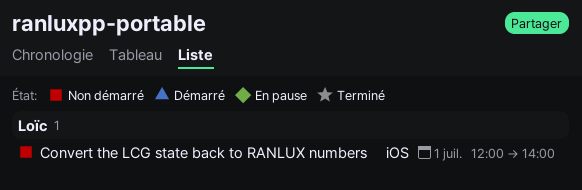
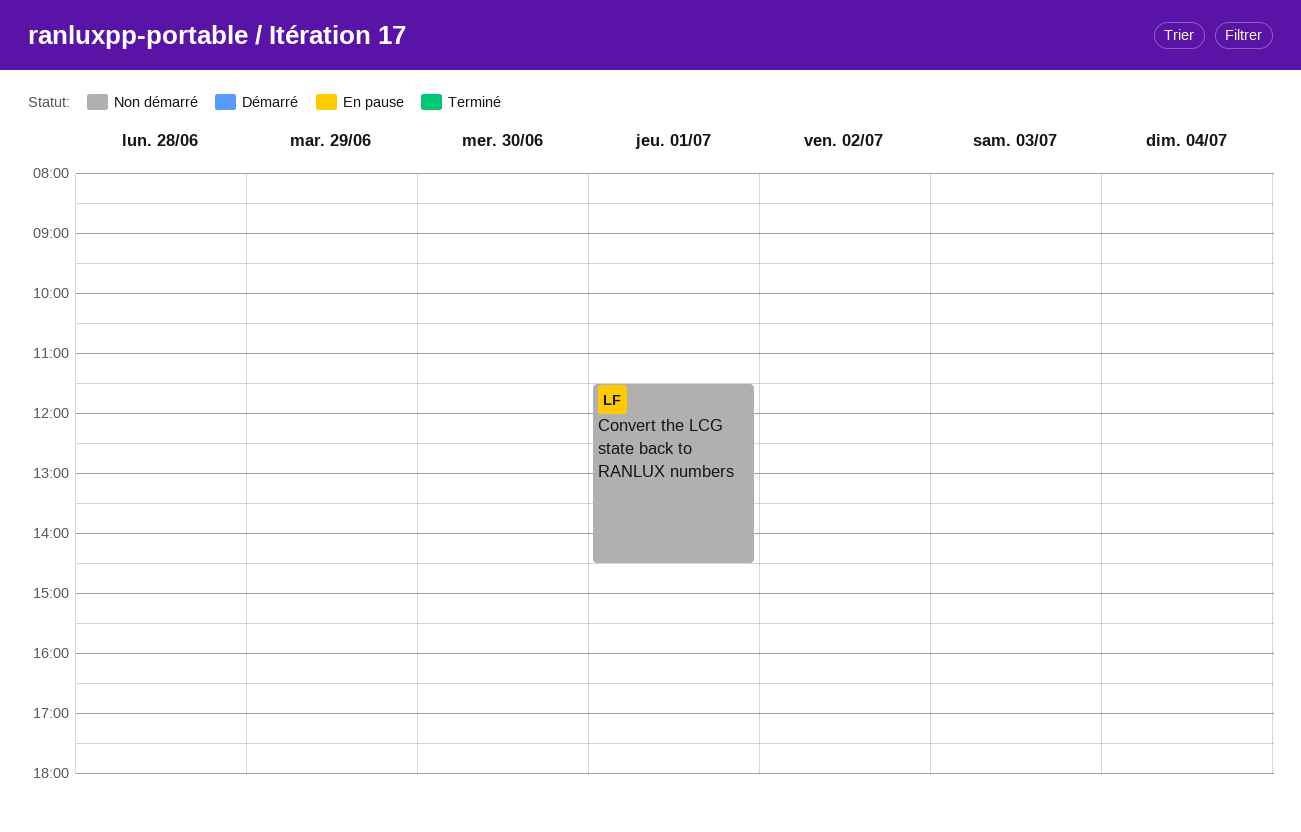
Convert the LCG state back to RANLUX numbers, begins: 12:00 -> 11:30
Convert the LCG state back to RANLUX numbers, ends: 14:00 -> 14:30

